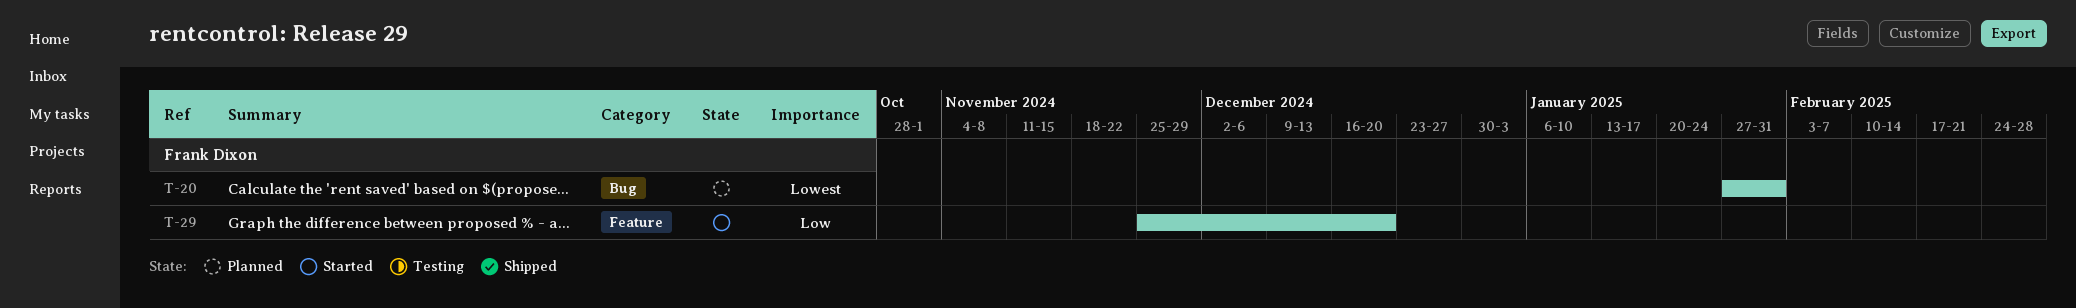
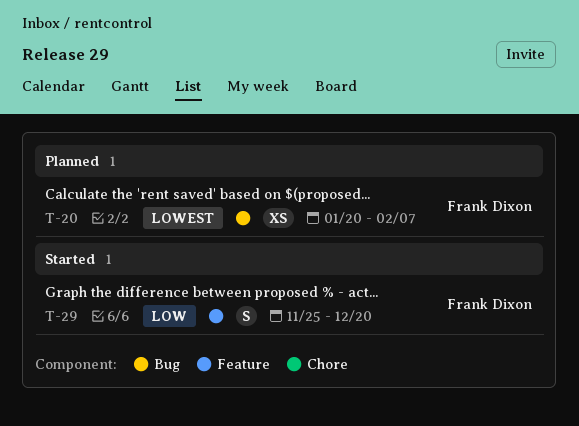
T-20, start: Jan 27 -> Jan 20
T-20, due: Jan 31 -> Feb 7

